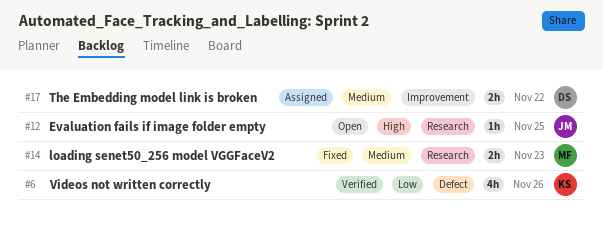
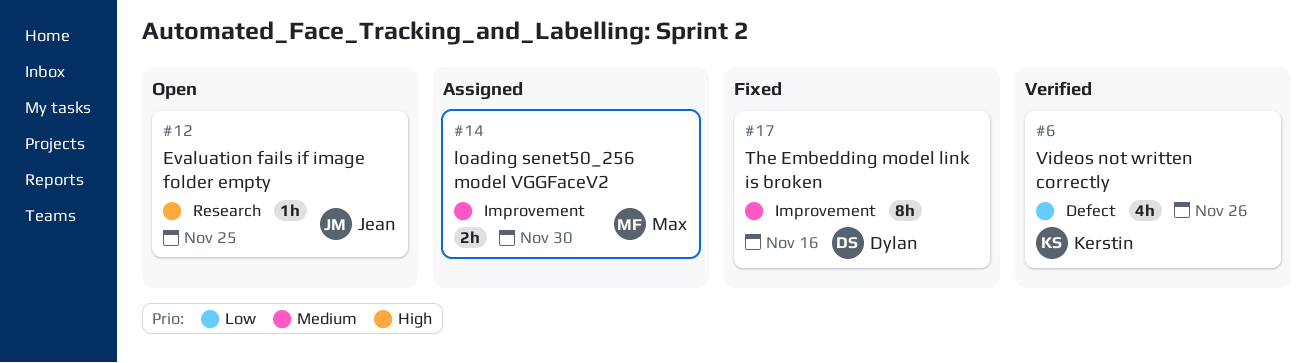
#14, status: Fixed -> Assigned
#14, label: Research -> Improvement
#14, due: Nov 23 -> Nov 30
#17, status: Assigned -> Fixed
#17, estimate: 2h -> 8h
#17, due: Nov 22 -> Nov 16

